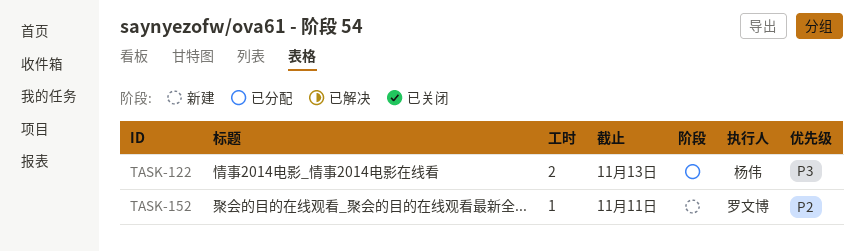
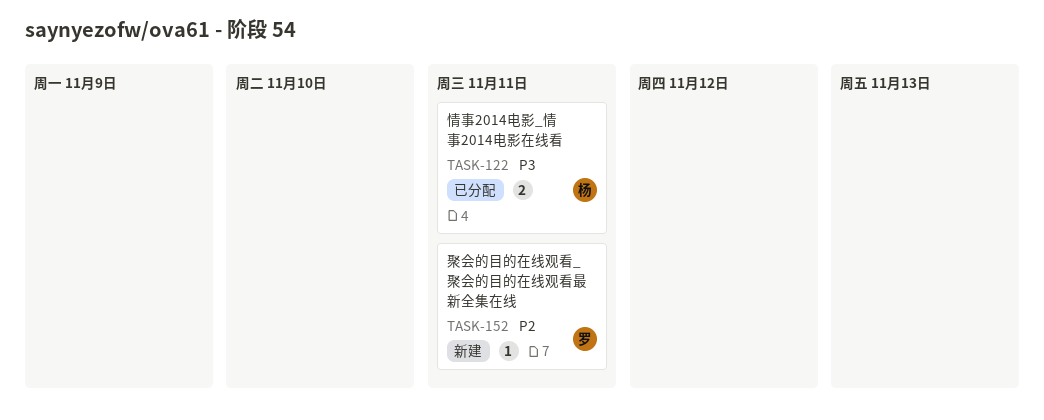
TASK-122, due: Nov 13 -> Nov 11

